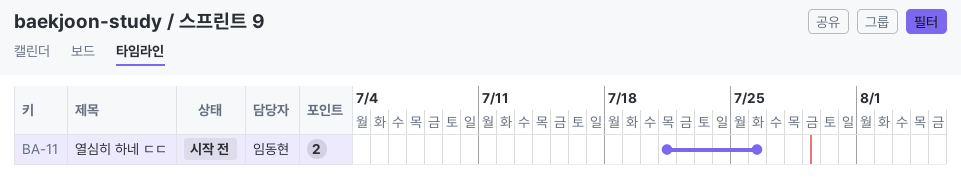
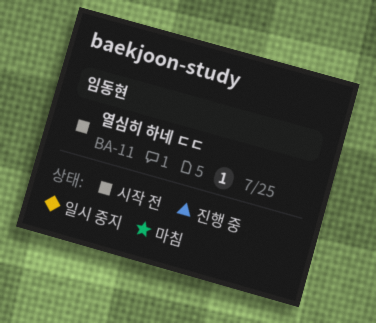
BA-11, estimate: 2 -> 1
BA-11, due: Jul 26 -> Jul 25

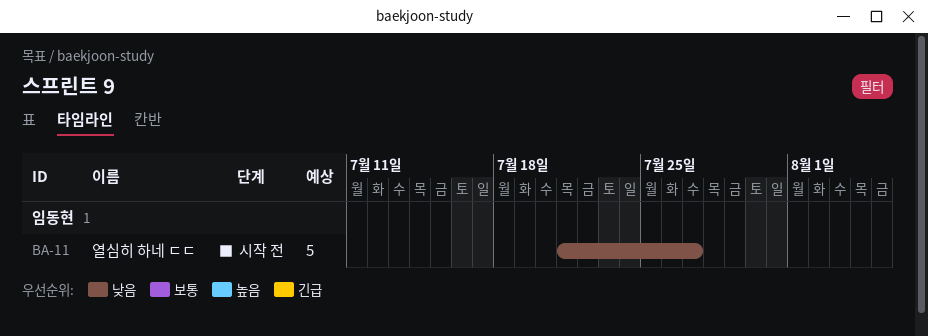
BA-11, estimate: 1 -> 5
BA-11, due: Jul 25 -> Jul 27

